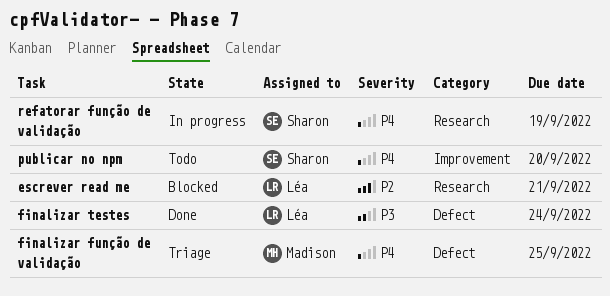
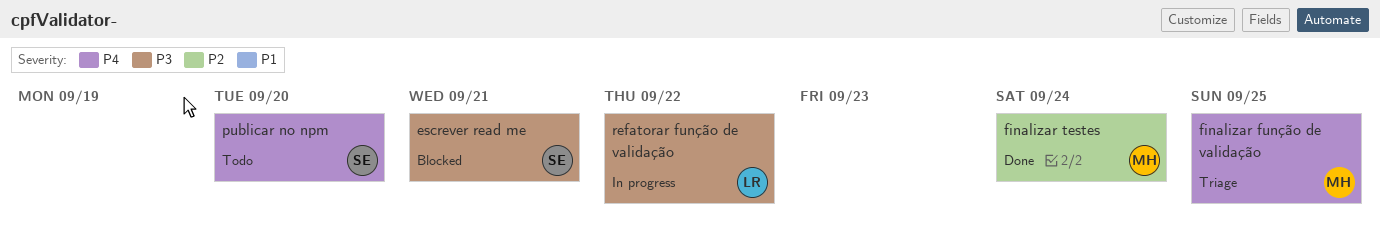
escrever read me, owner: Léa -> Sharon
escrever read me, priority: P2 -> P3
finalizar testes, owner: Léa -> Madison
finalizar testes, priority: P3 -> P2
refatorar função de validação, owner: Sharon -> Léa
refatorar função de validação, priority: P4 -> P3
refatorar função de validação, due: Sep 19 -> Sep 22

